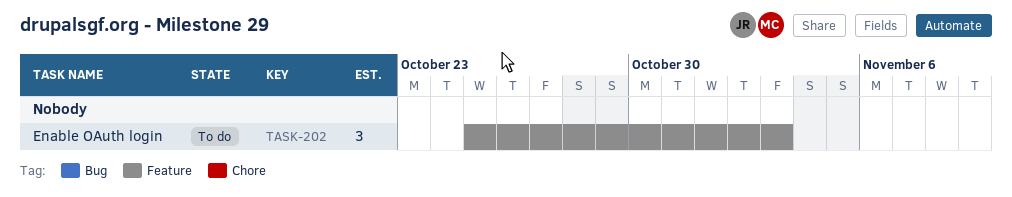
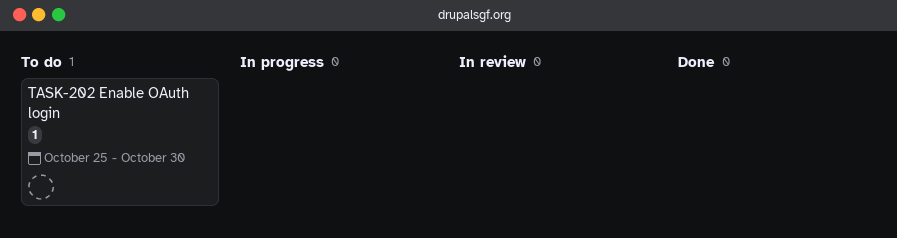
TASK-202, estimate: 3 -> 1
TASK-202, due: Nov 3 -> Oct 30

